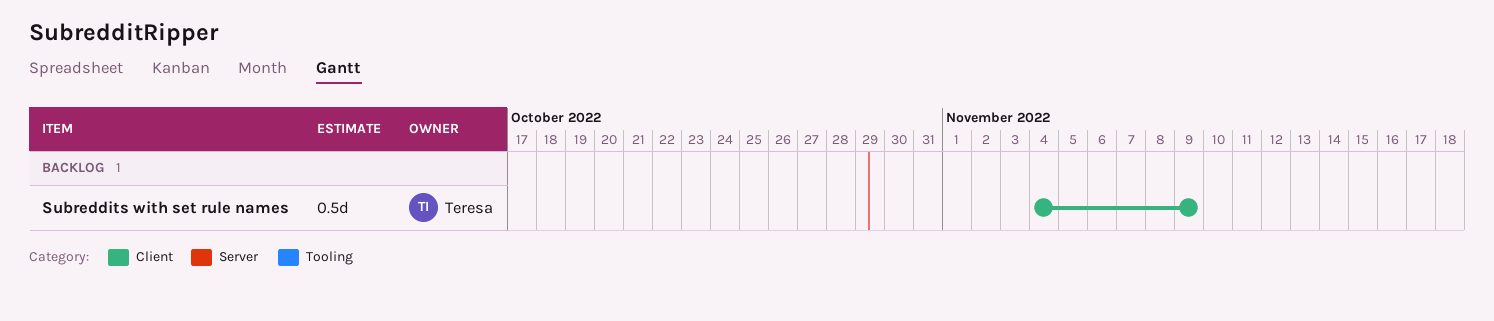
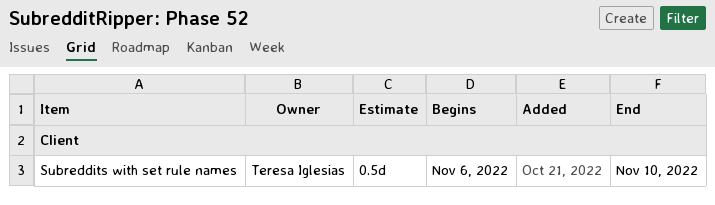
Subreddits with set rule names, start: Nov 4 -> Nov 6
Subreddits with set rule names, due: Nov 9 -> Nov 10

